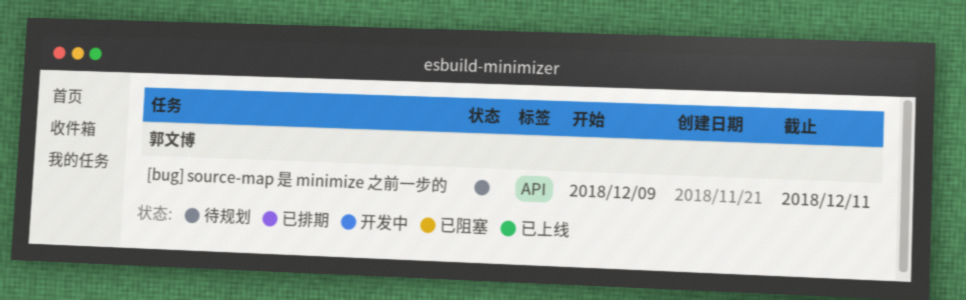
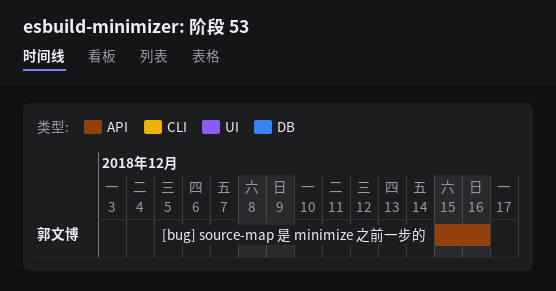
[bug] source-map 是 minimize 之前一步的, start: Dec 9 -> Dec 15
[bug] source-map 是 minimize 之前一步的, due: Dec 11 -> Dec 16

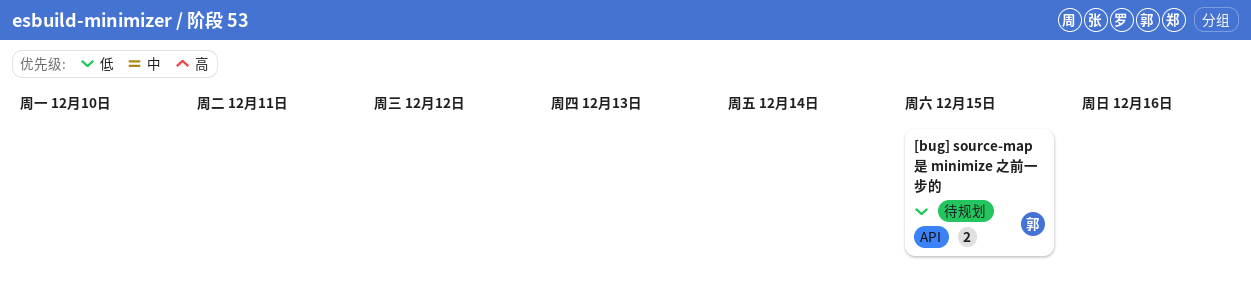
[bug] source-map 是 minimize 之前一步的, due: Dec 16 -> Dec 15

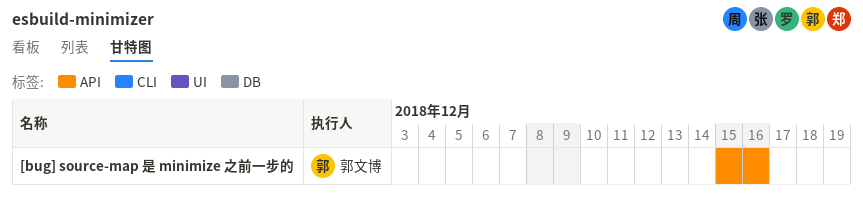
[bug] source-map 是 minimize 之前一步的, due: Dec 15 -> Dec 16

